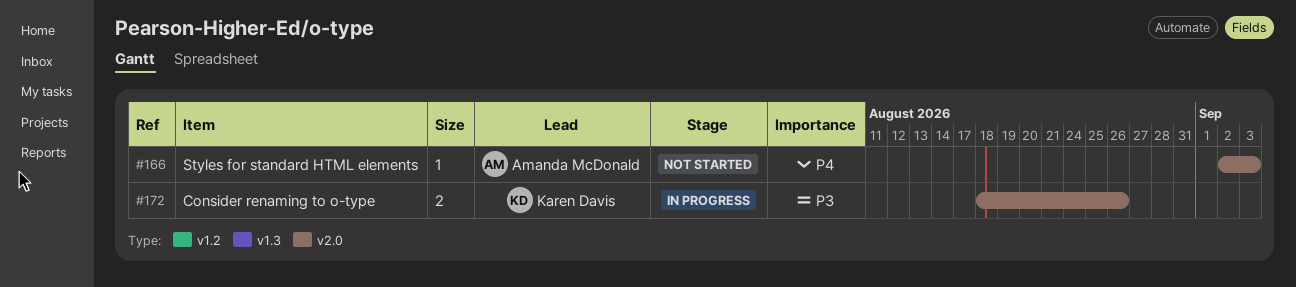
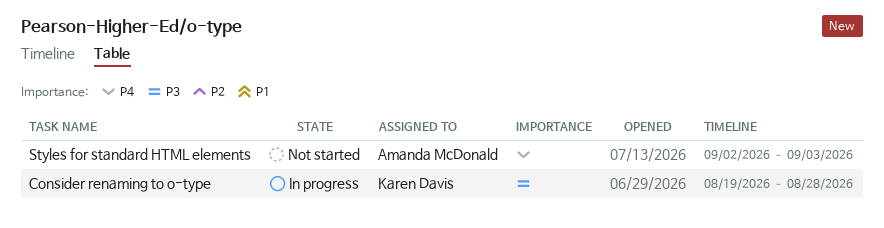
Consider renaming to o-type, start: Aug 18 -> Aug 19
Consider renaming to o-type, due: Aug 26 -> Aug 28

